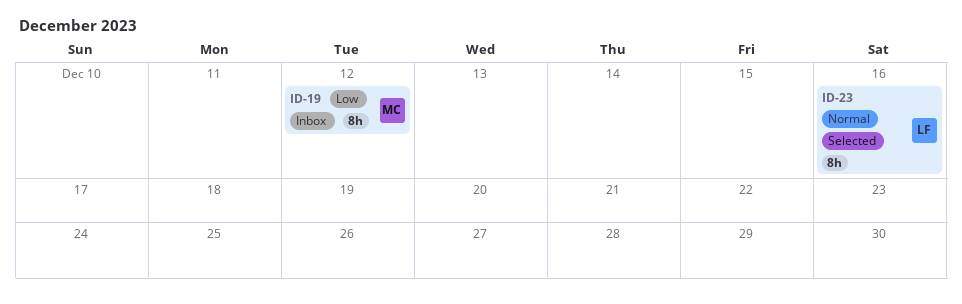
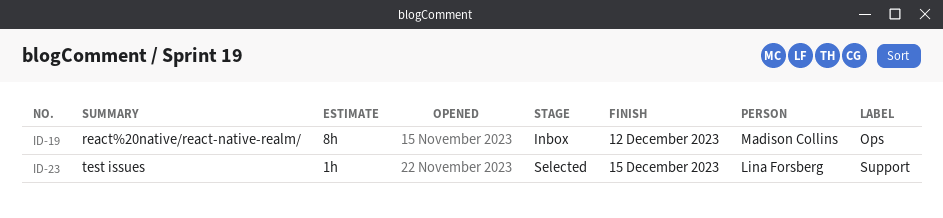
ID-23, estimate: 8h -> 1h
ID-23, due: Dec 16 -> Dec 15

